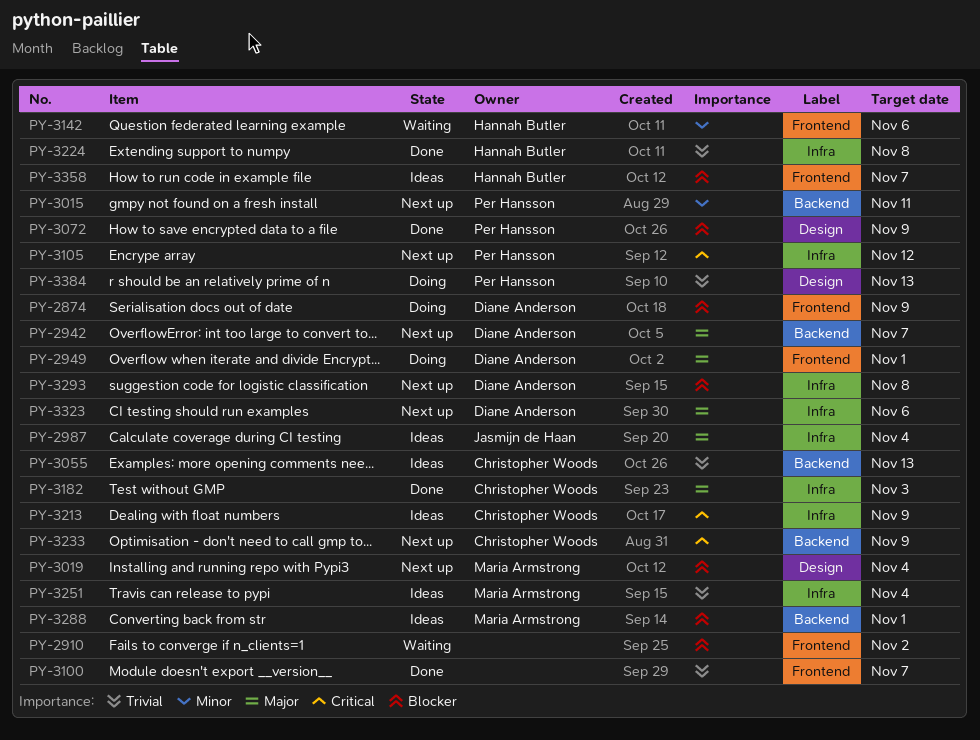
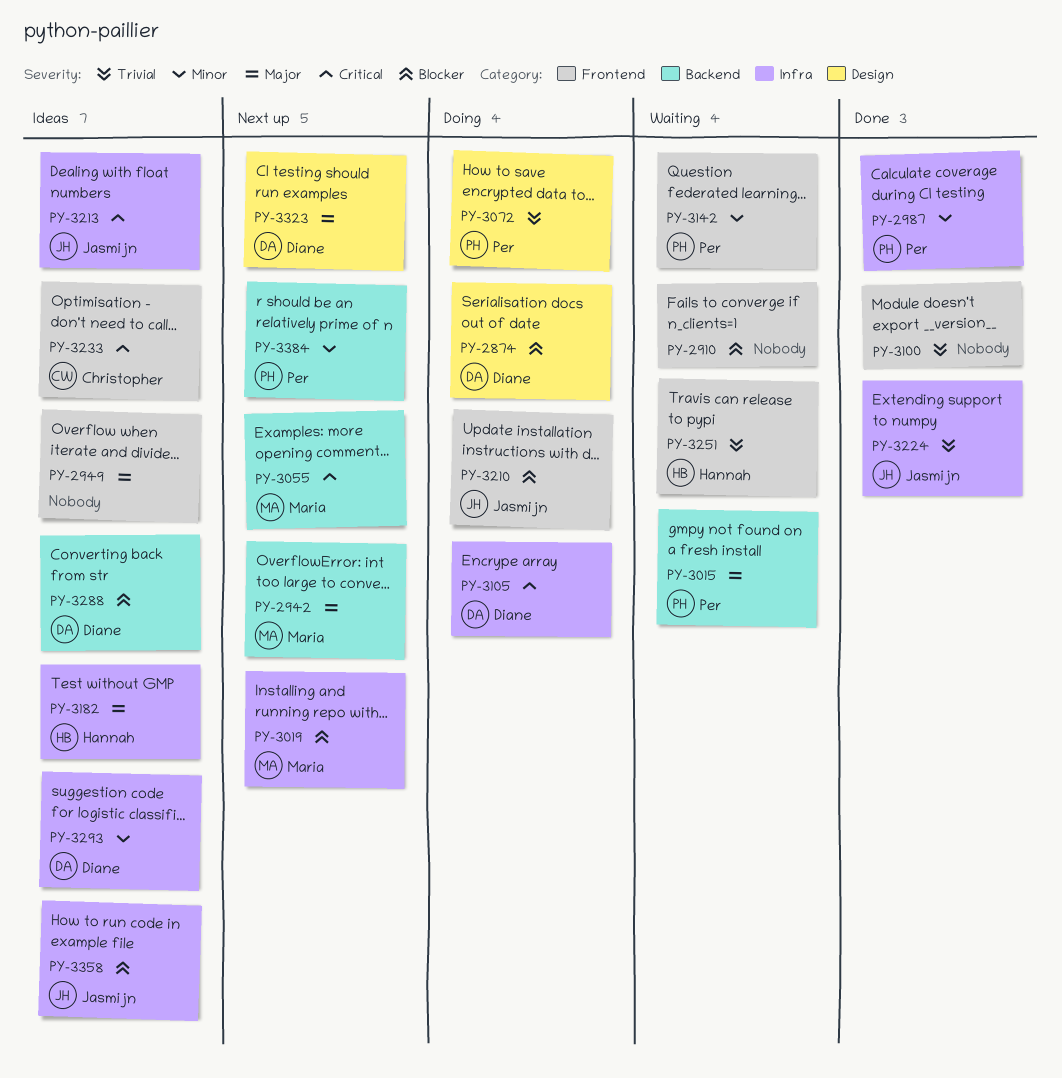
PY-2874, label: Frontend -> Design
PY-2942, owner: Diane Anderson -> Maria Armstrong
PY-2949, status: Doing -> Ideas
PY-2949, owner: Diane Anderson -> none
PY-2987, status: Ideas -> Done
PY-2987, owner: Jasmijn de Haan -> Per Hansson
PY-2987, priority: Major -> Minor
PY-3015, status: Next up -> Waiting
PY-3015, priority: Minor -> Major
PY-3019, label: Design -> Infra
PY-3055, status: Ideas -> Next up
PY-3055, owner: Christopher Woods -> Maria Armstrong
PY-3055, priority: Trivial -> Critical
PY-3072, status: Done -> Doing
PY-3072, priority: Blocker -> Trivial
PY-3105, status: Next up -> Doing
PY-3105, owner: Per Hansson -> Diane Anderson
PY-3142, owner: Hannah Butler -> Per Hansson
PY-3182, status: Done -> Ideas
PY-3182, owner: Christopher Woods -> Hannah Butler
PY-3210: none -> present
PY-3213, owner: Christopher Woods -> Jasmijn de Haan
PY-3224, owner: Hannah Butler -> Jasmijn de Haan
PY-3233, status: Next up -> Ideas
PY-3233, label: Backend -> Frontend
PY-3251, status: Ideas -> Waiting
PY-3251, owner: Maria Armstrong -> Hannah Butler
PY-3251, label: Infra -> Frontend
PY-3288, owner: Maria Armstrong -> Diane Anderson
PY-3293, status: Next up -> Ideas
PY-3293, priority: Blocker -> Minor
PY-3323, label: Infra -> Design
PY-3358, owner: Hannah Butler -> Jasmijn de Haan
PY-3358, label: Frontend -> Infra
PY-3384, status: Doing -> Next up
PY-3384, priority: Trivial -> Minor
PY-3384, label: Design -> Backend

